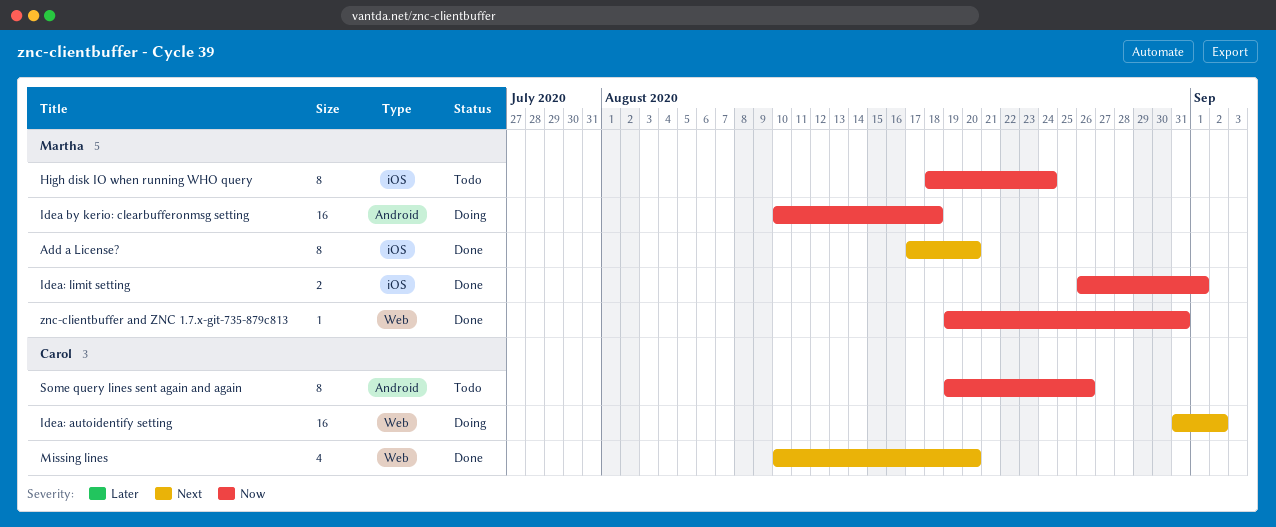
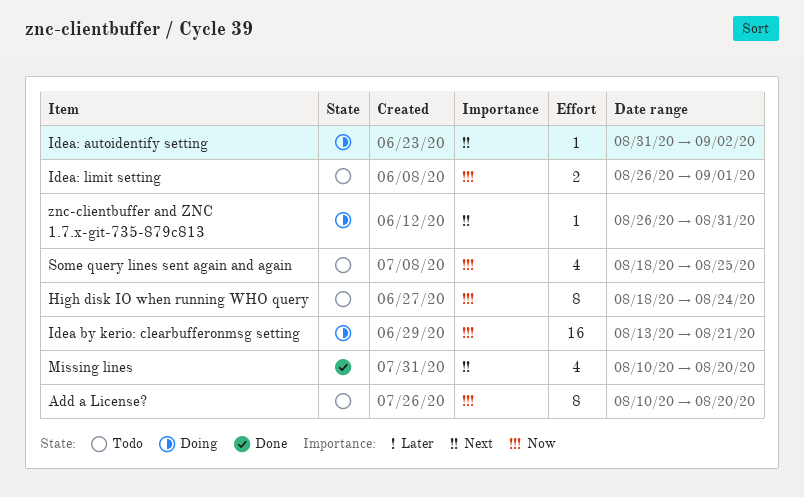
Add a License?, status: Done -> Todo
Add a License?, priority: Next -> Now
Add a License?, start: Aug 17 -> Aug 10
Idea by kerio: clearbufferonmsg setting, start: Aug 10 -> Aug 13
Idea by kerio: clearbufferonmsg setting, due: Aug 18 -> Aug 21
Idea: autoidentify setting, estimate: 16 -> 1
Idea: limit setting, status: Done -> Todo
Some query lines sent again and again, estimate: 8 -> 4
Some query lines sent again and again, start: Aug 19 -> Aug 18
Some query lines sent again and again, due: Aug 26 -> Aug 25
znc-clientbuffer and ZNC 1.7.x-git-735-879c813, status: Done -> Doing
znc-clientbuffer and ZNC 1.7.x-git-735-879c813, priority: Now -> Next
znc-clientbuffer and ZNC 1.7.x-git-735-879c813, start: Aug 19 -> Aug 26

